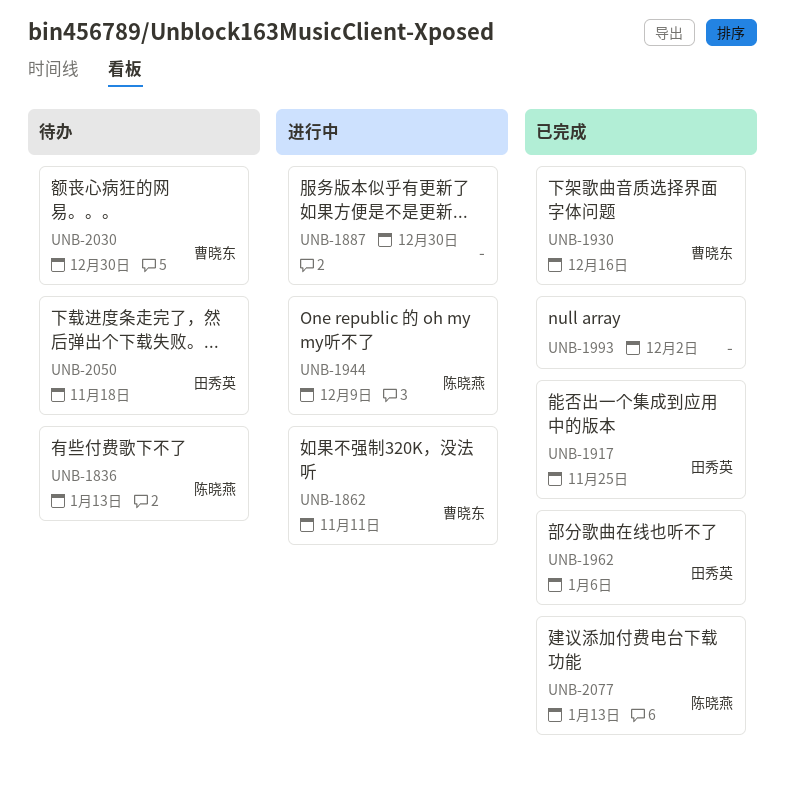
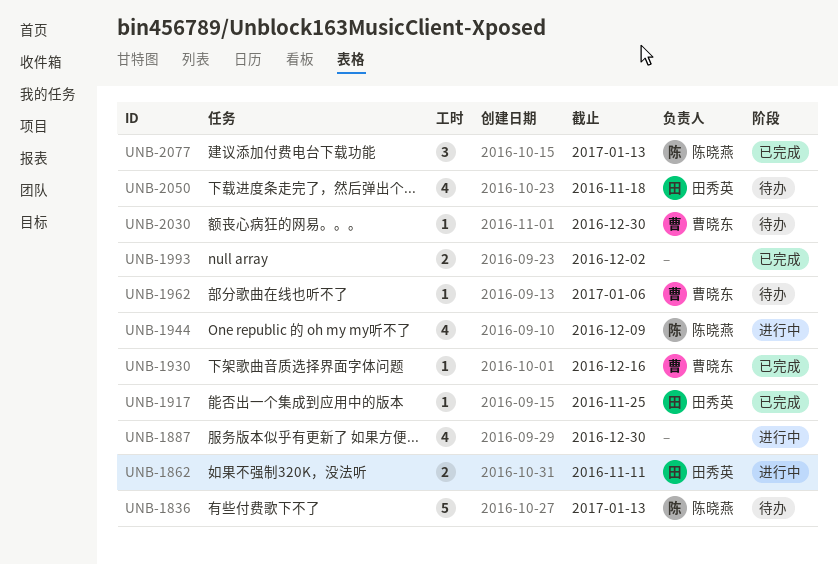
UNB-1862, owner: 曹晓东 -> 田秀英
UNB-1962, status: 已完成 -> 待办
UNB-1962, owner: 田秀英 -> 曹晓东

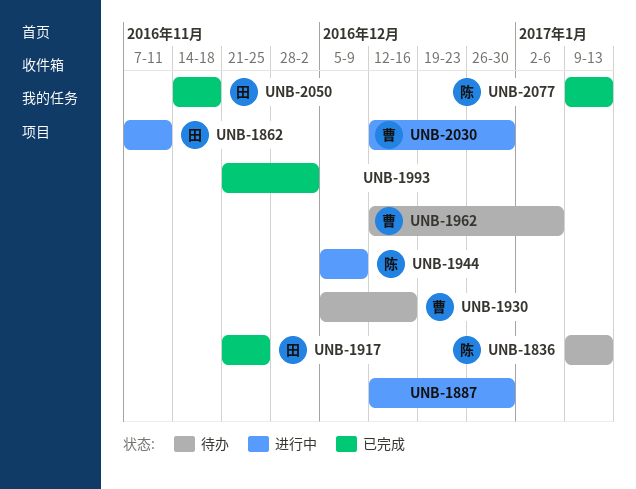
UNB-1930, status: 已完成 -> 待办
UNB-2030, status: 待办 -> 进行中
UNB-2050, status: 待办 -> 已完成

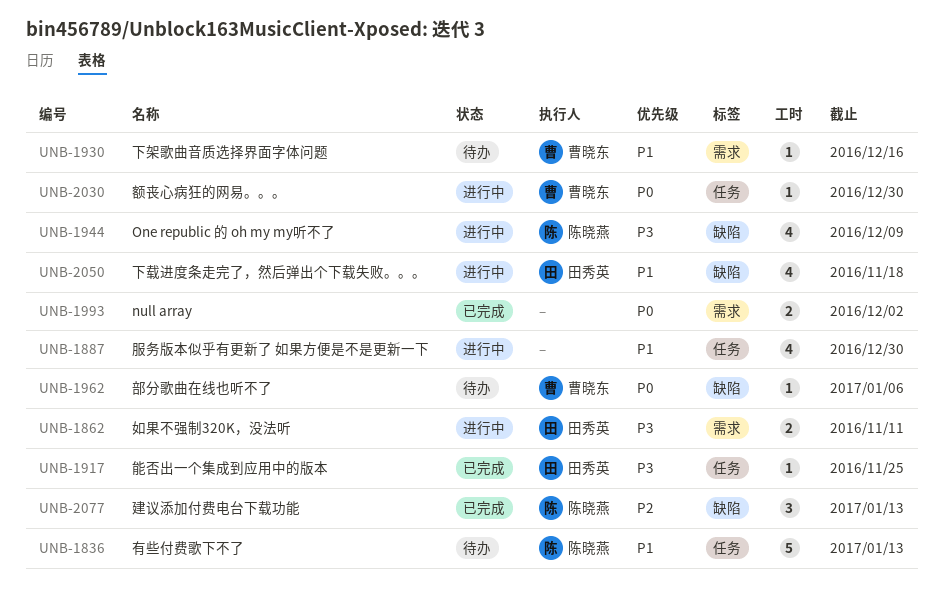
UNB-2050, status: 已完成 -> 进行中

